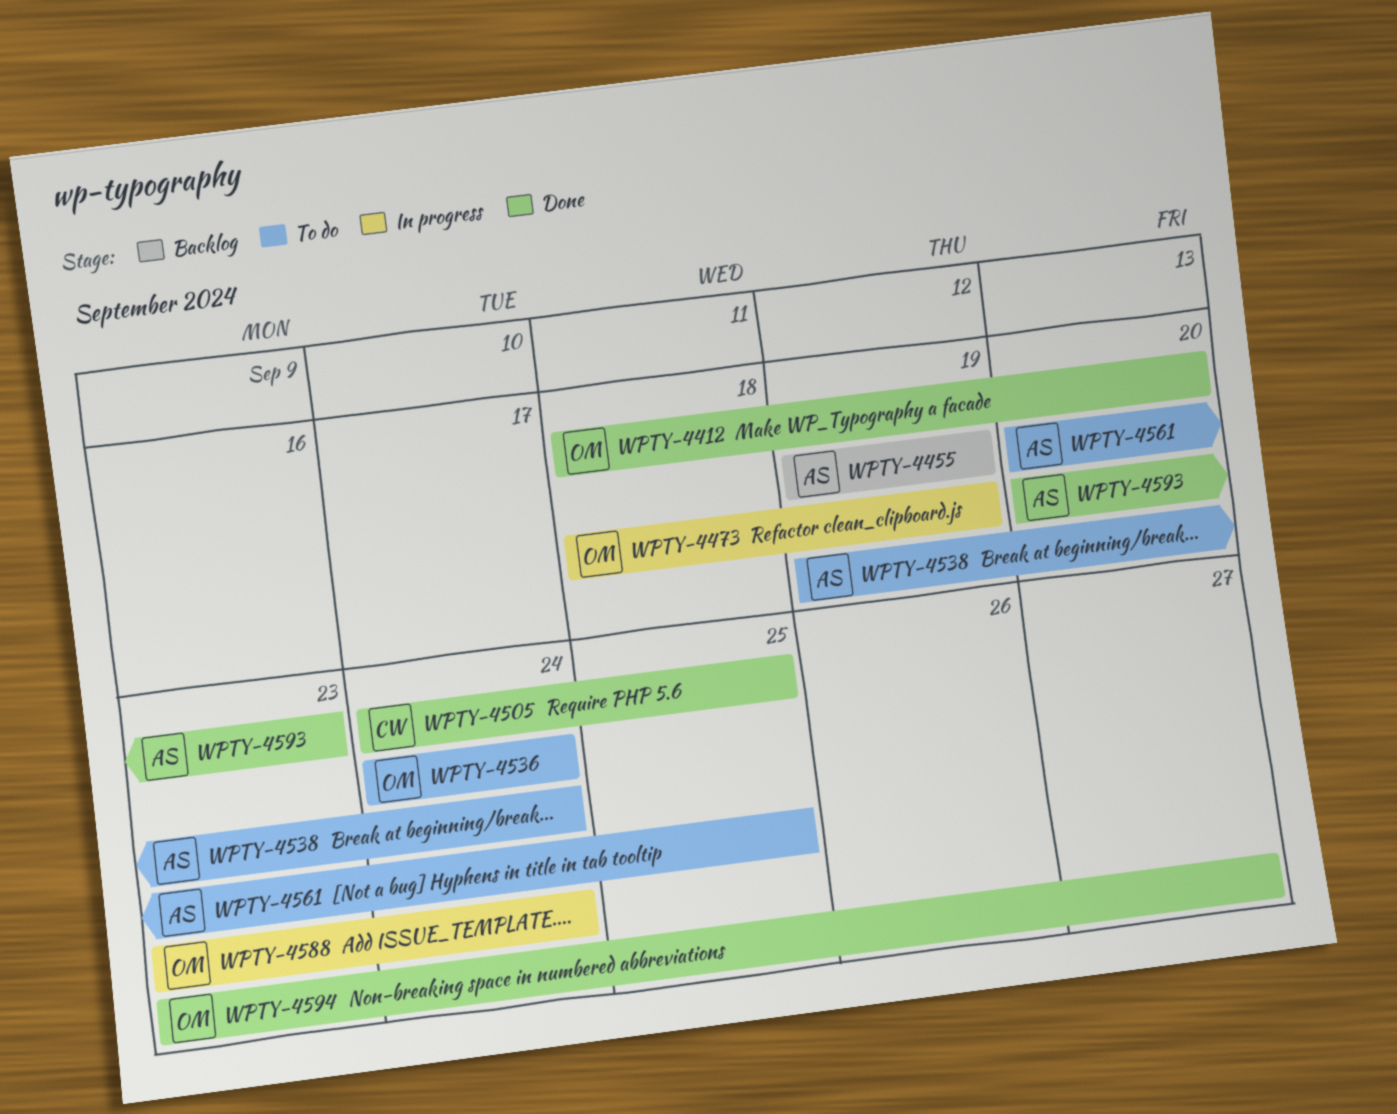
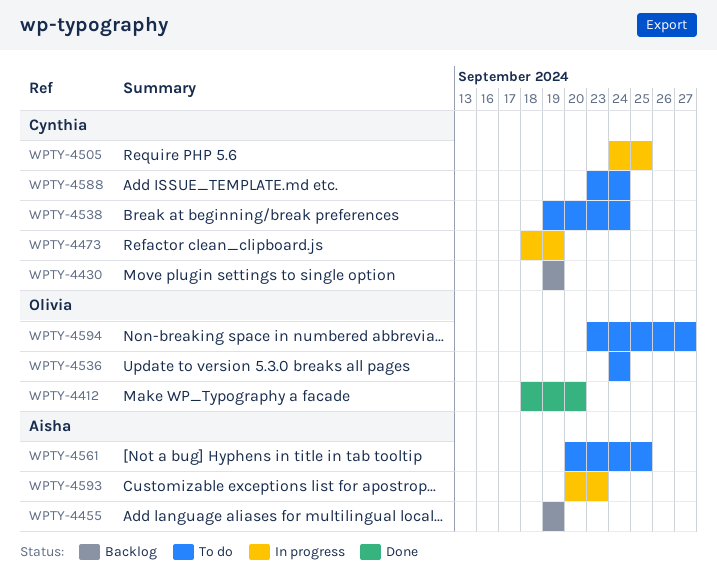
WPTY-4430: none -> present
WPTY-4473, owner: Olivia -> Cynthia
WPTY-4505, status: Done -> In progress
WPTY-4538, owner: Aisha -> Cynthia
WPTY-4588, status: In progress -> To do
WPTY-4588, owner: Olivia -> Cynthia
WPTY-4593, status: Done -> In progress
WPTY-4594, status: Done -> To do

